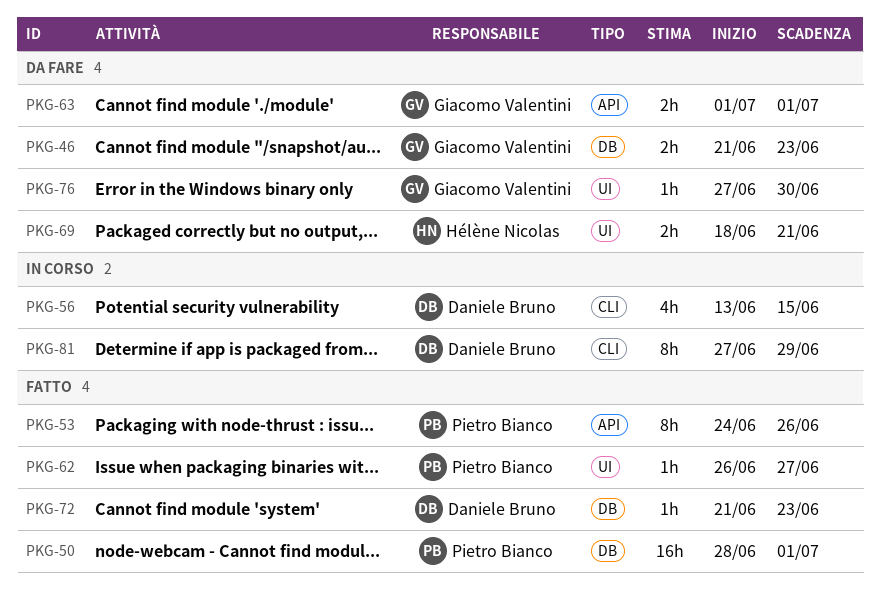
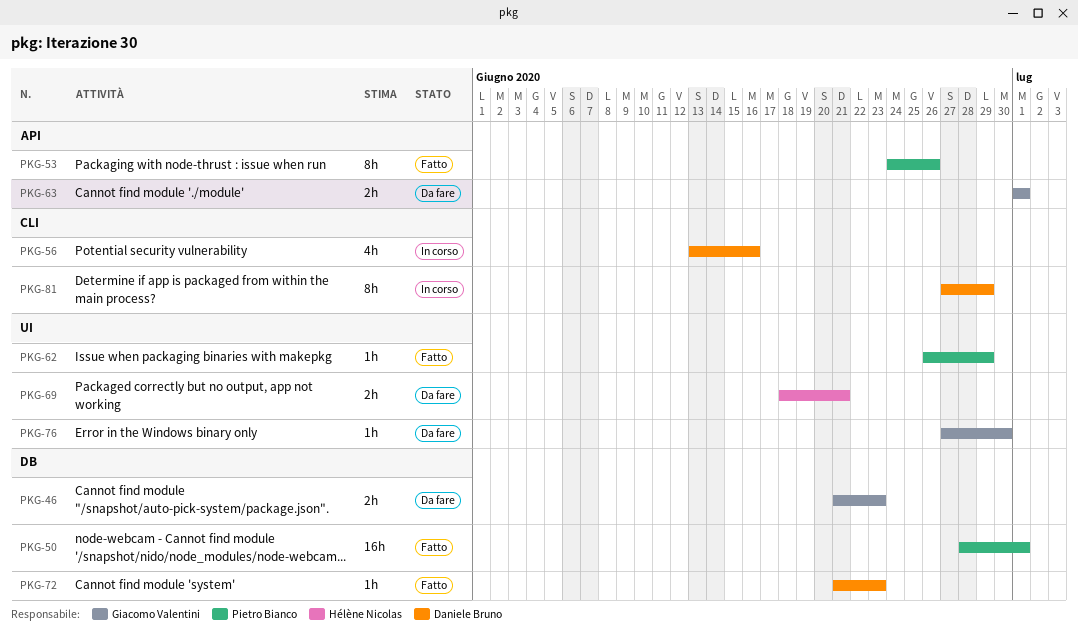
PKG-56, due: Jun 15 -> Jun 16
PKG-62, due: Jun 27 -> Jun 29

